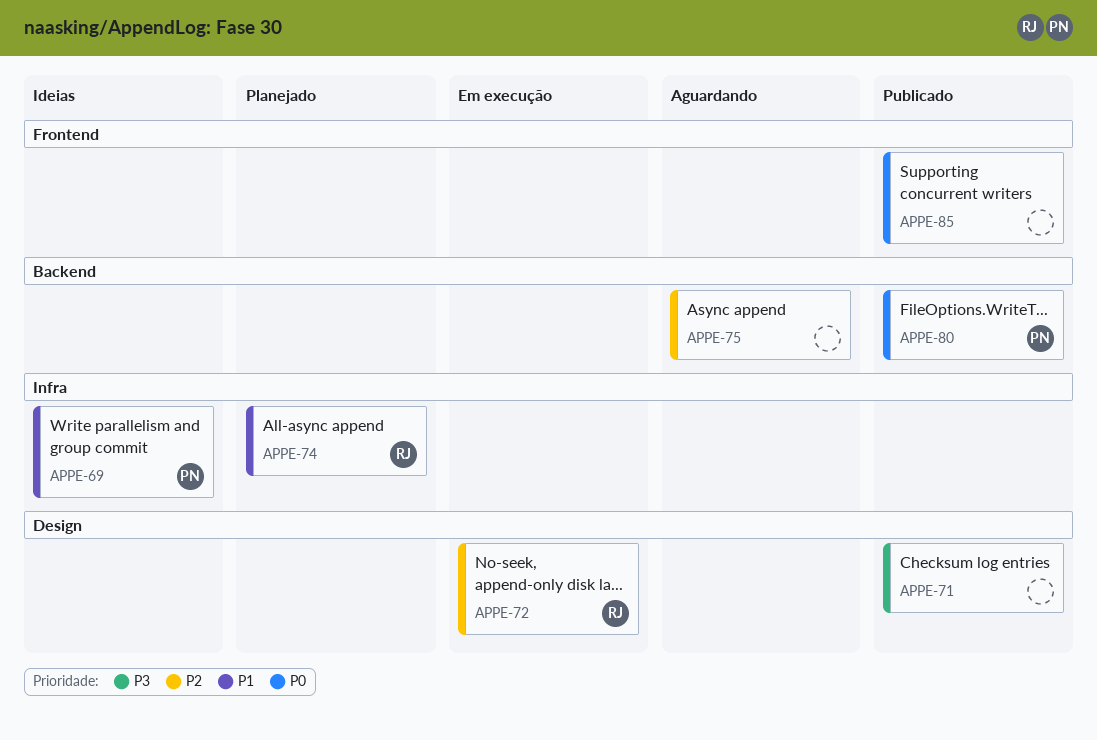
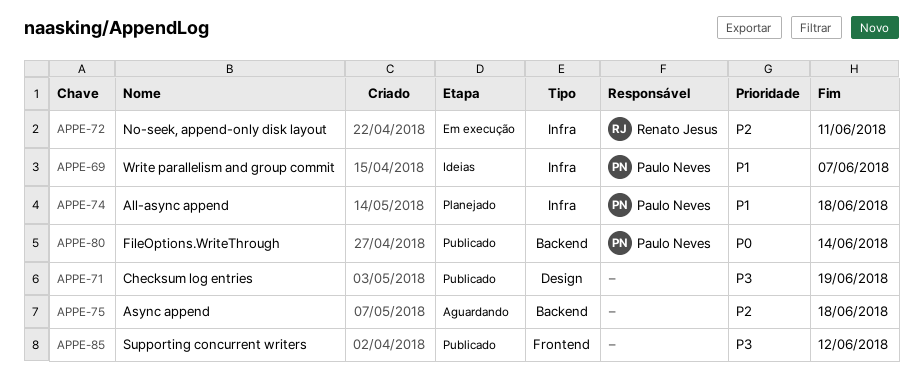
APPE-72, label: Design -> Infra
APPE-74, owner: Renato Jesus -> Paulo Neves
APPE-85, priority: P0 -> P3

